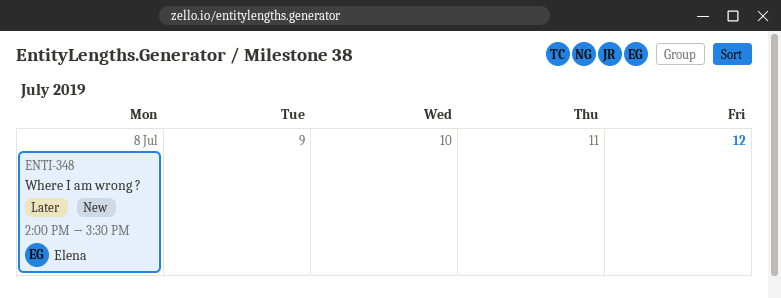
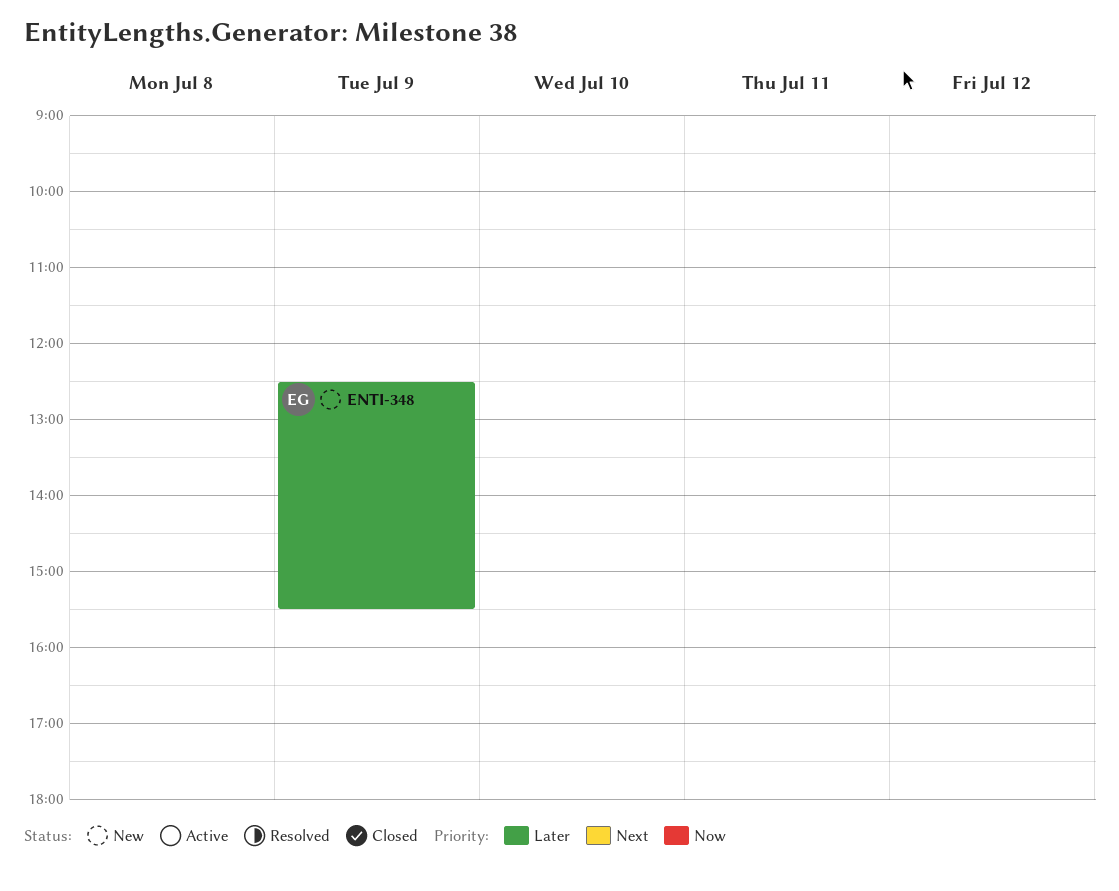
ENTI-348, day: Jul 8 -> Jul 9
ENTI-348, begins: 14:00 -> 12:30

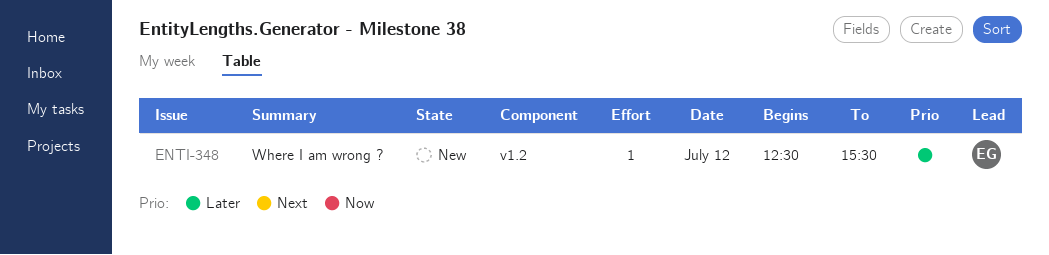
ENTI-348, day: Jul 9 -> Jul 12

